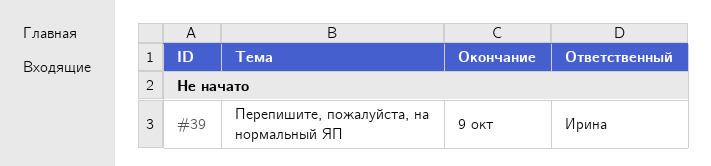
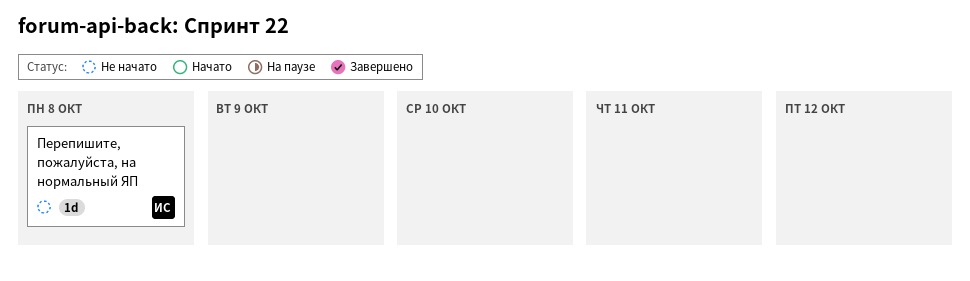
Перепишите, пожалуйста, на нормальный ЯП, due: Oct 9 -> Oct 8

